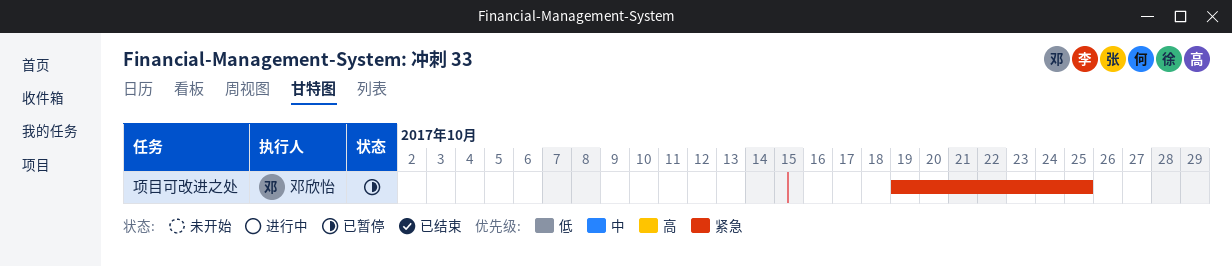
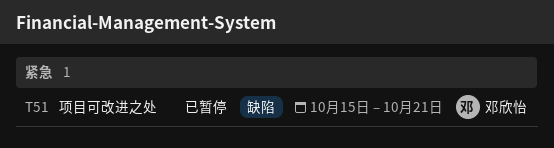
项目可改进之处, start: Oct 19 -> Oct 15
项目可改进之处, due: Oct 25 -> Oct 21

